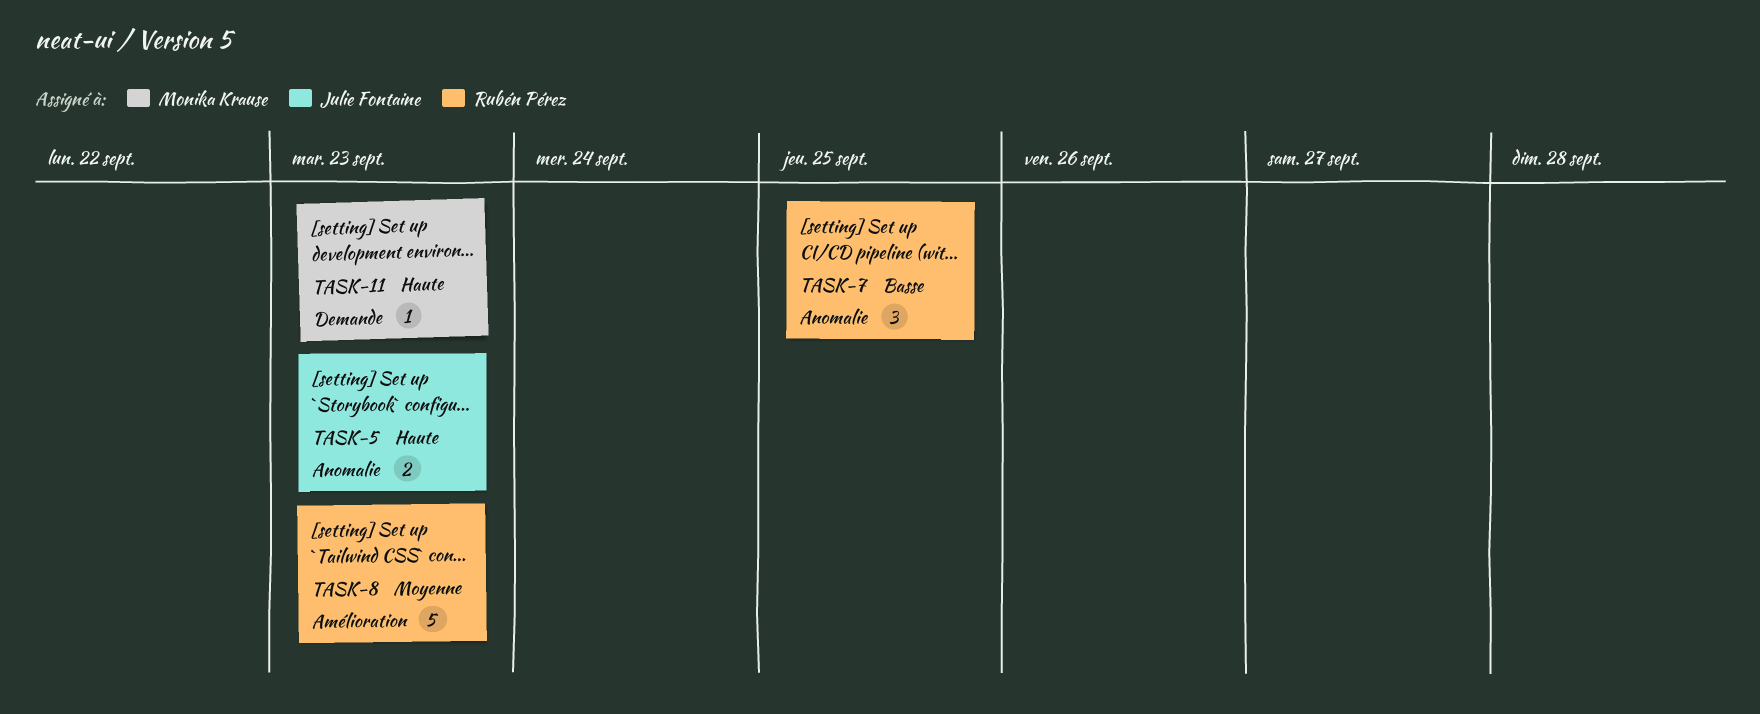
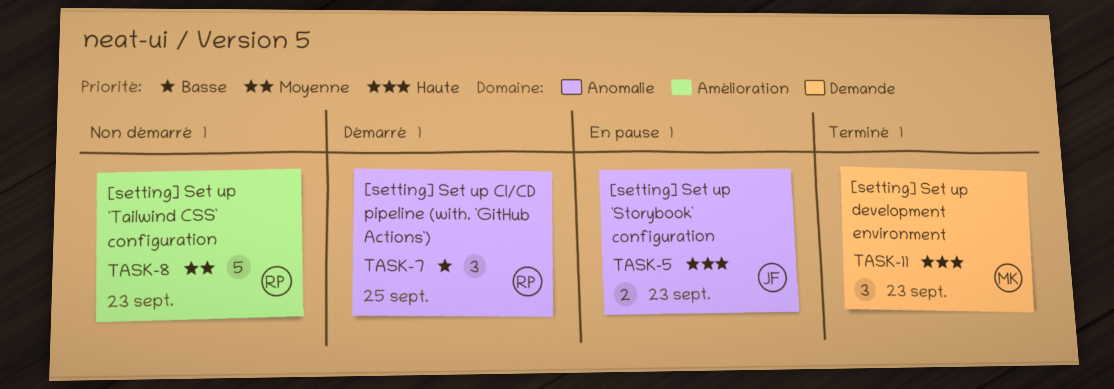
TASK-11, estimate: 1 -> 3

